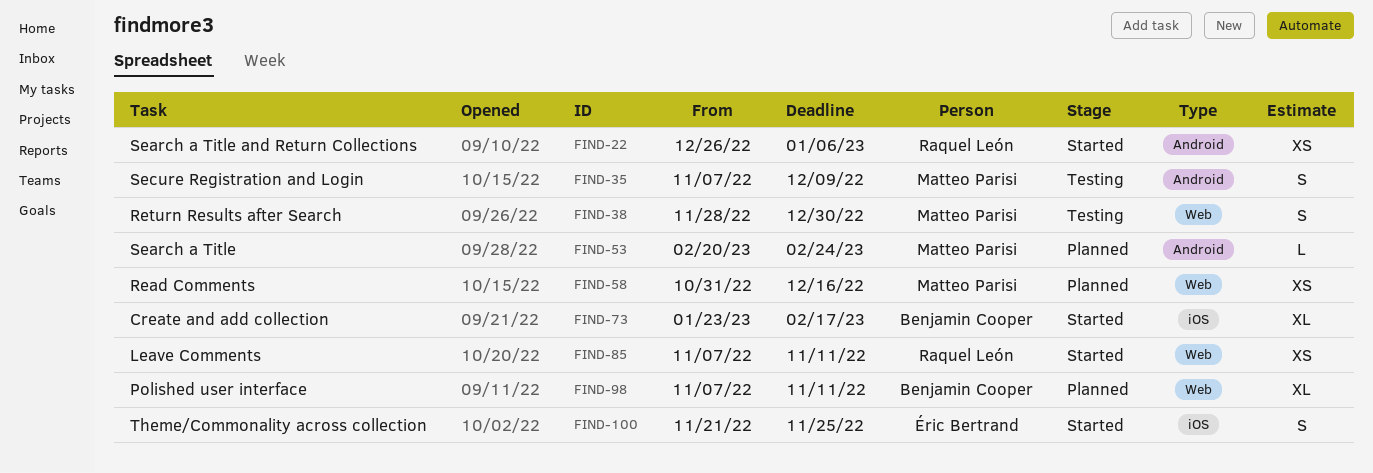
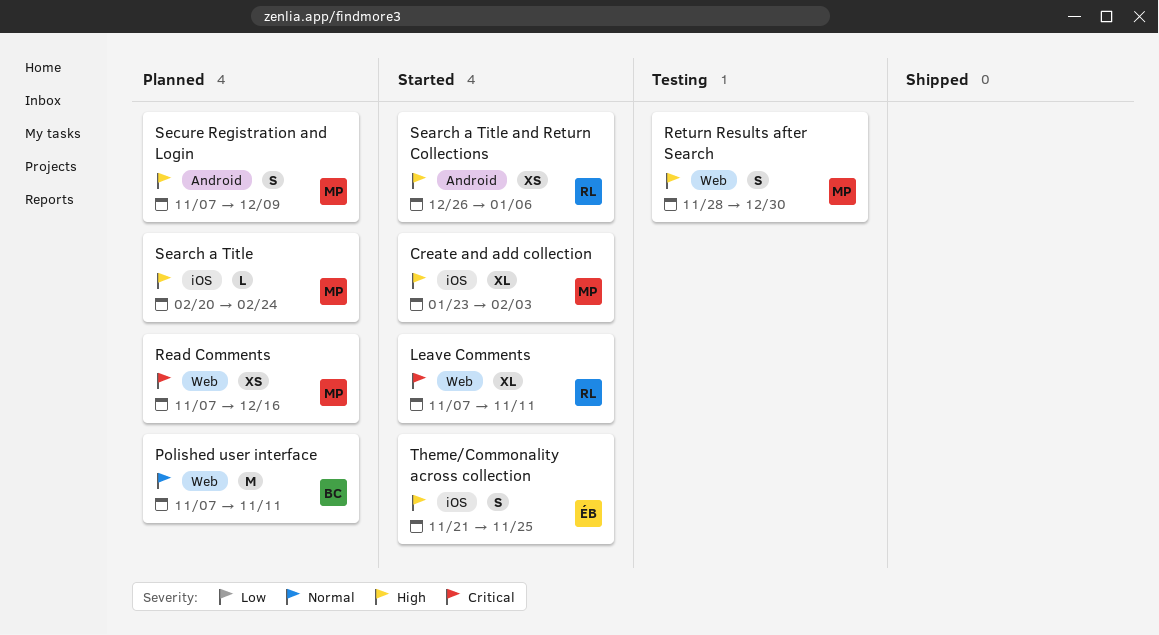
Create and add collection, owner: Benjamin Cooper -> Matteo Parisi
Create and add collection, due: Feb 17 -> Feb 3
Leave Comments, estimate: XS -> XL
Polished user interface, estimate: XL -> M
Read Comments, start: Oct 31 -> Nov 7
Search a Title, label: Android -> iOS
Secure Registration and Login, status: Testing -> Planned

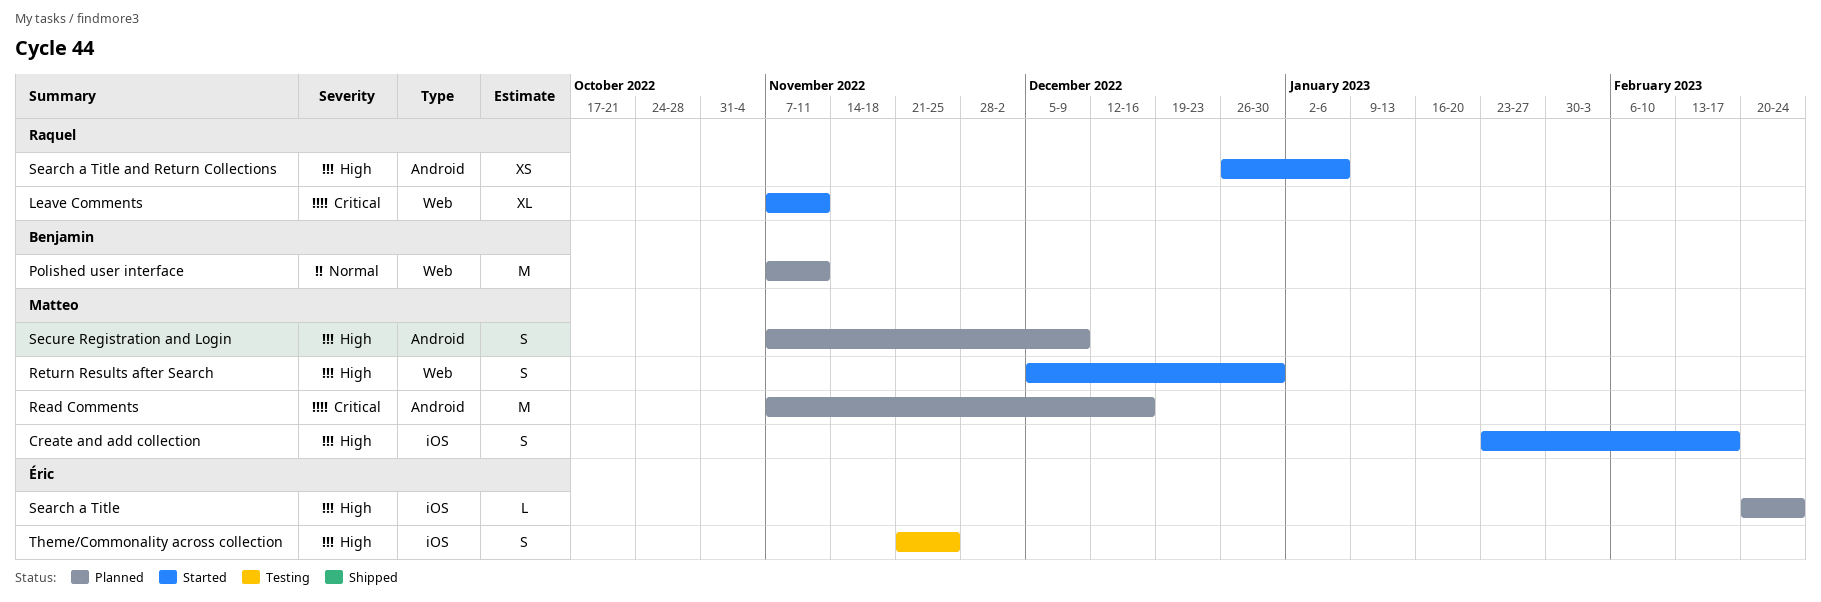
Create and add collection, estimate: XL -> S
Create and add collection, due: Feb 3 -> Feb 17
Read Comments, label: Web -> Android
Read Comments, estimate: XS -> M
Return Results after Search, status: Testing -> Started
Return Results after Search, start: Nov 28 -> Dec 5
Search a Title, owner: Matteo -> Éric
Theme/Commonality across collection, status: Started -> Testing

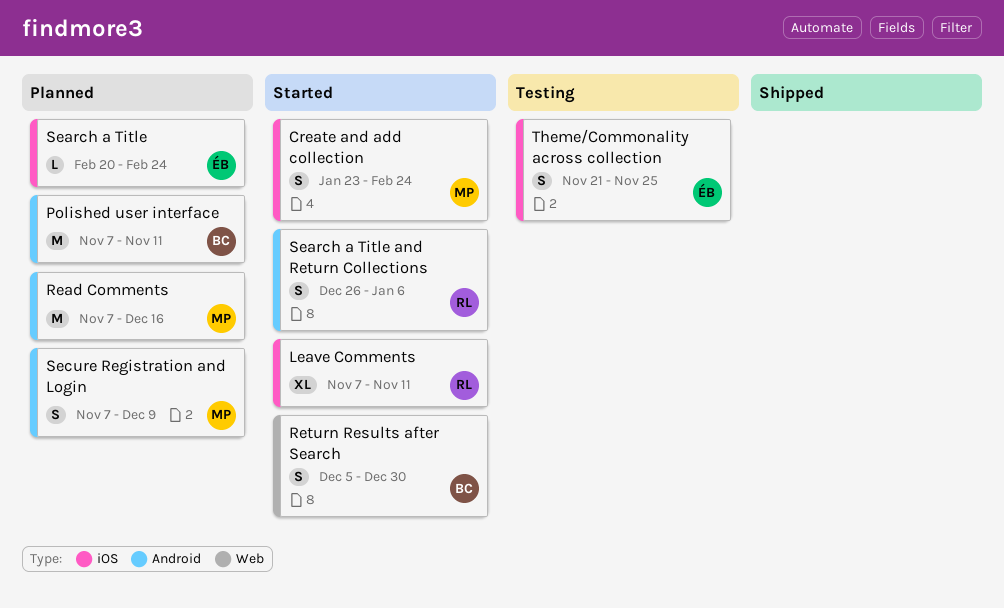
Create and add collection, due: Feb 17 -> Feb 24
Leave Comments, label: Web -> iOS
Polished user interface, label: Web -> Android
Return Results after Search, owner: Matteo -> Benjamin
Search a Title and Return Collections, estimate: XS -> S

